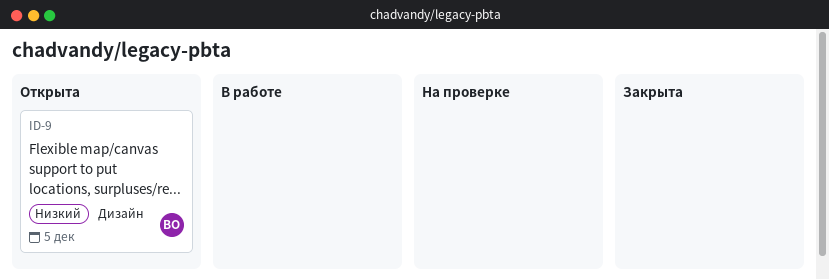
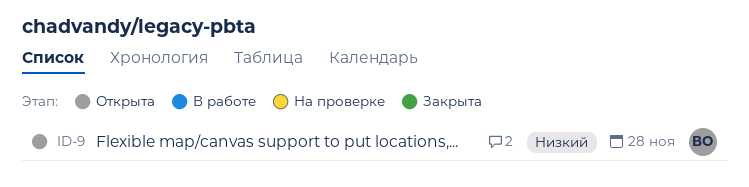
ID-9, due: Dec 5 -> Nov 28

